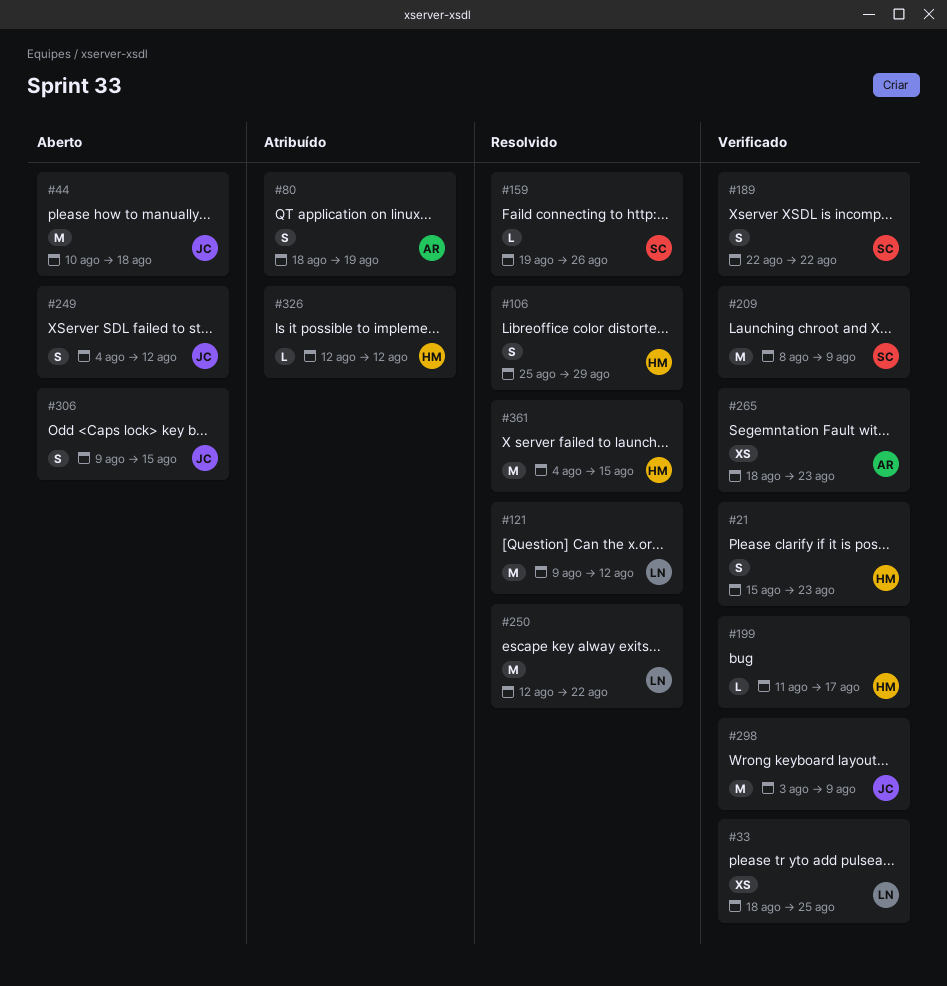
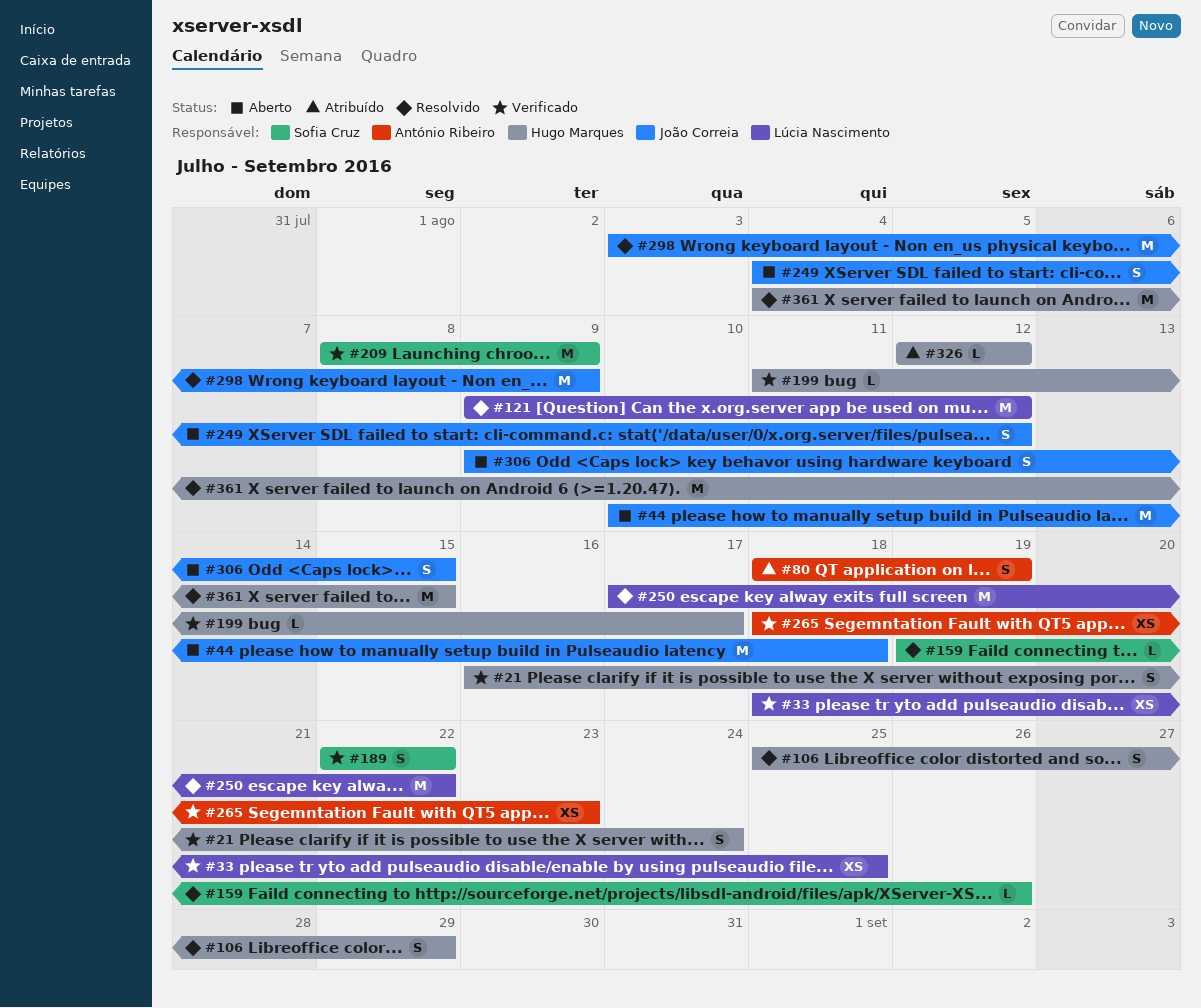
#21, start: Aug 15 -> Aug 16
#21, due: Aug 23 -> Aug 24
#250, start: Aug 12 -> Aug 17
#298, status: Verificado -> Resolvido

